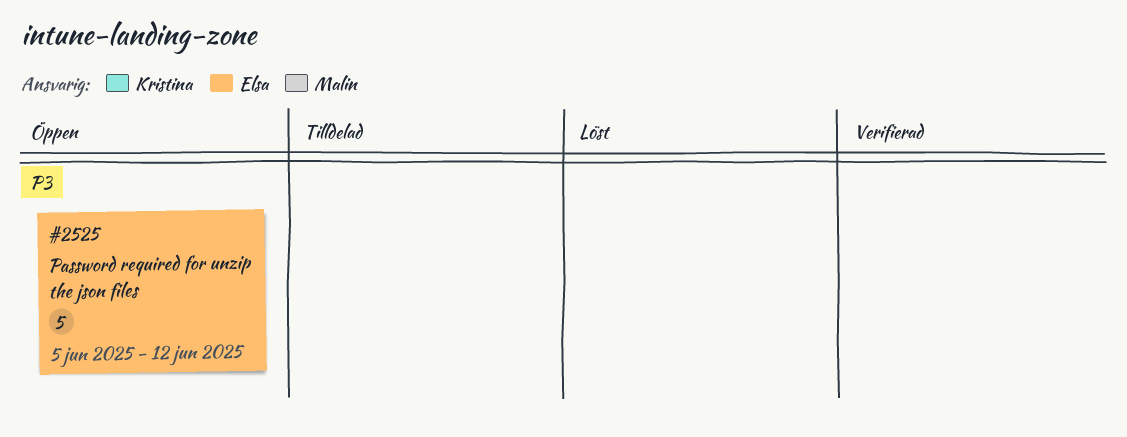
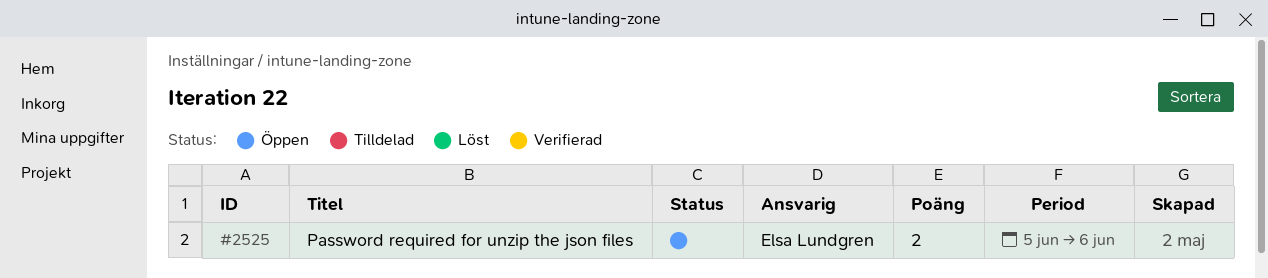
#2525, estimate: 5 -> 2
#2525, due: Jun 12 -> Jun 6

